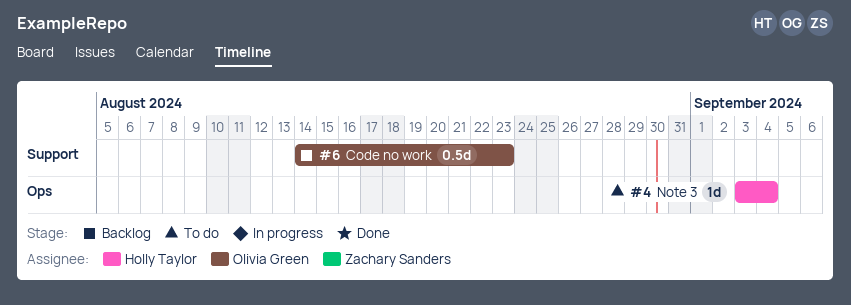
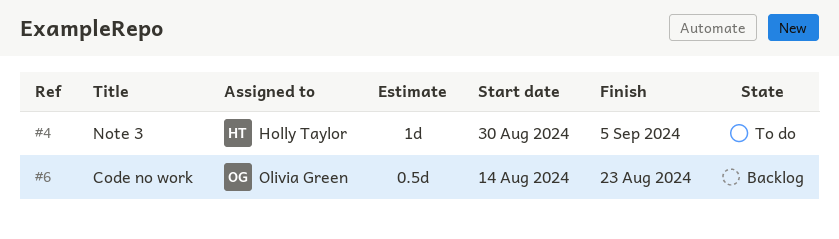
#4, start: Sep 3 -> Aug 30
#4, due: Sep 4 -> Sep 5

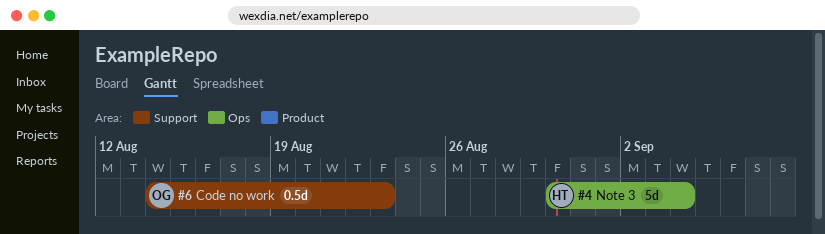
#4, estimate: 1d -> 5d
#4, due: Sep 5 -> Sep 4

